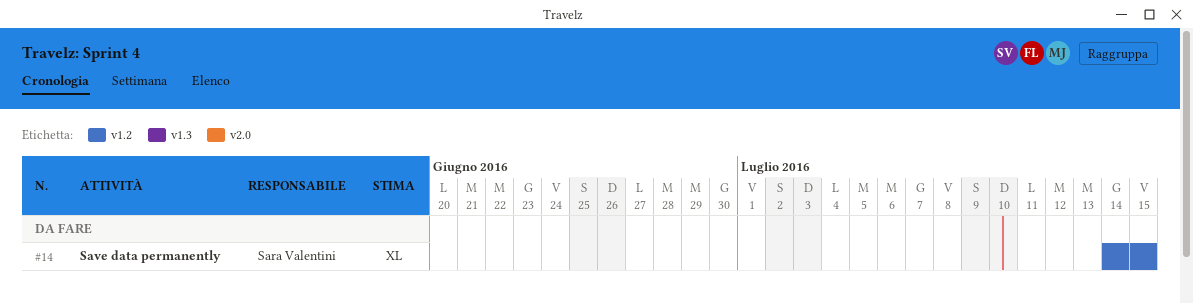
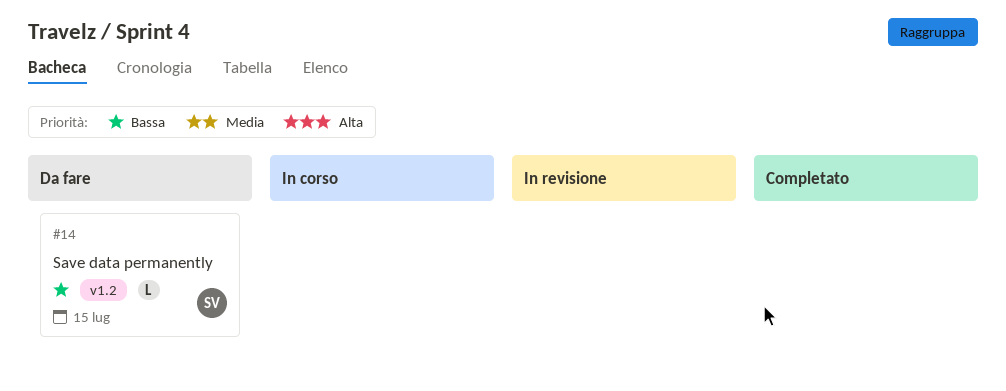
#14, estimate: XL -> L

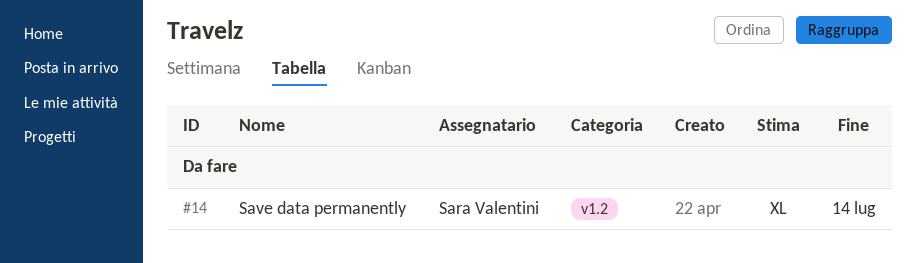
#14, estimate: L -> XL
#14, due: Jul 15 -> Jul 14

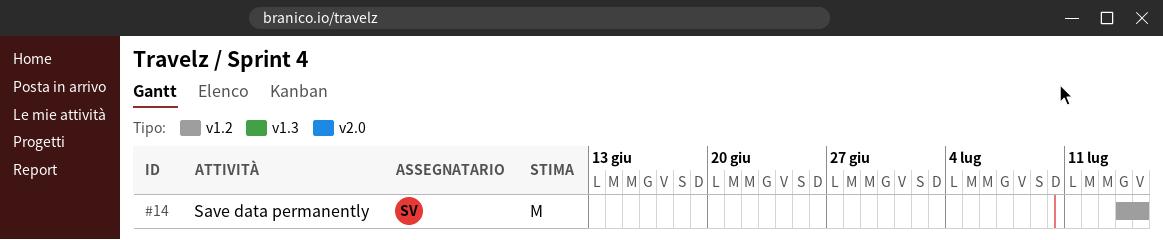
#14, estimate: XL -> M
#14, due: Jul 14 -> Jul 15

